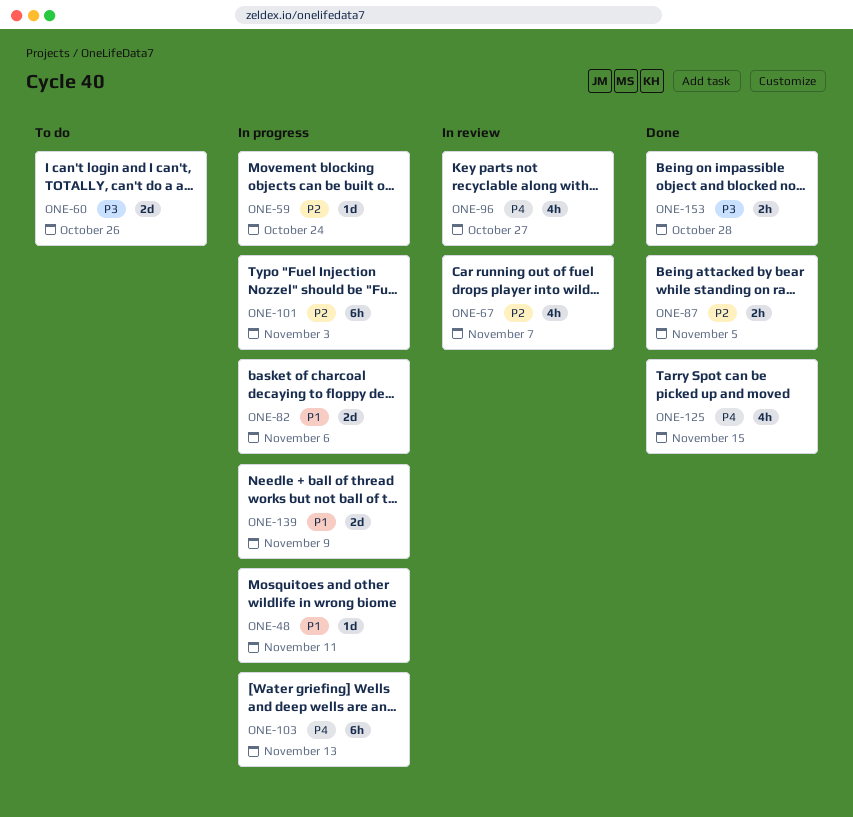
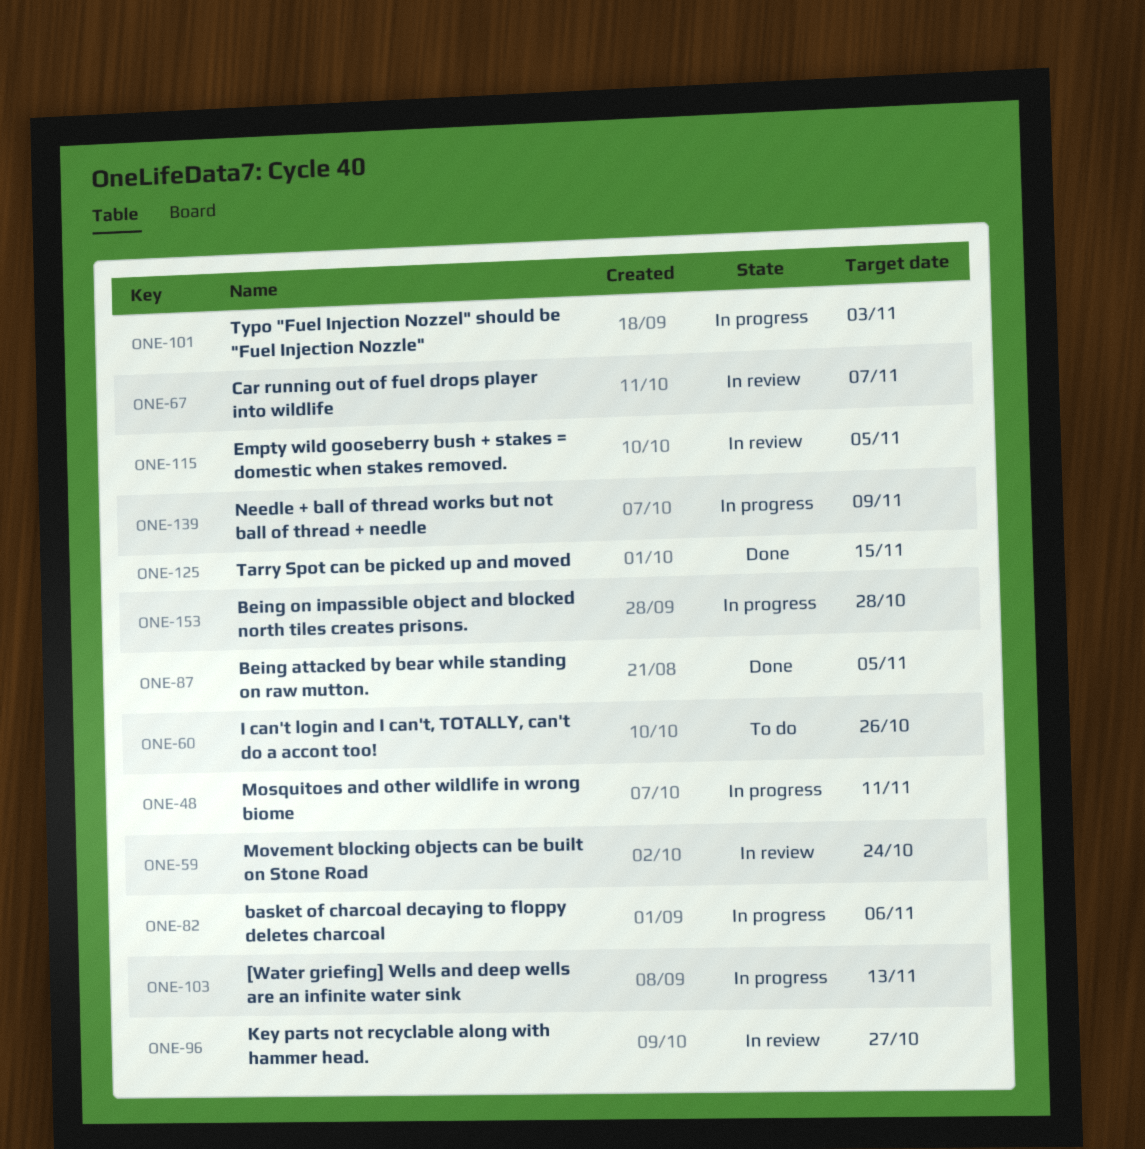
ONE-59, status: In progress -> In review
ONE-115: none -> present
ONE-153, status: Done -> In progress

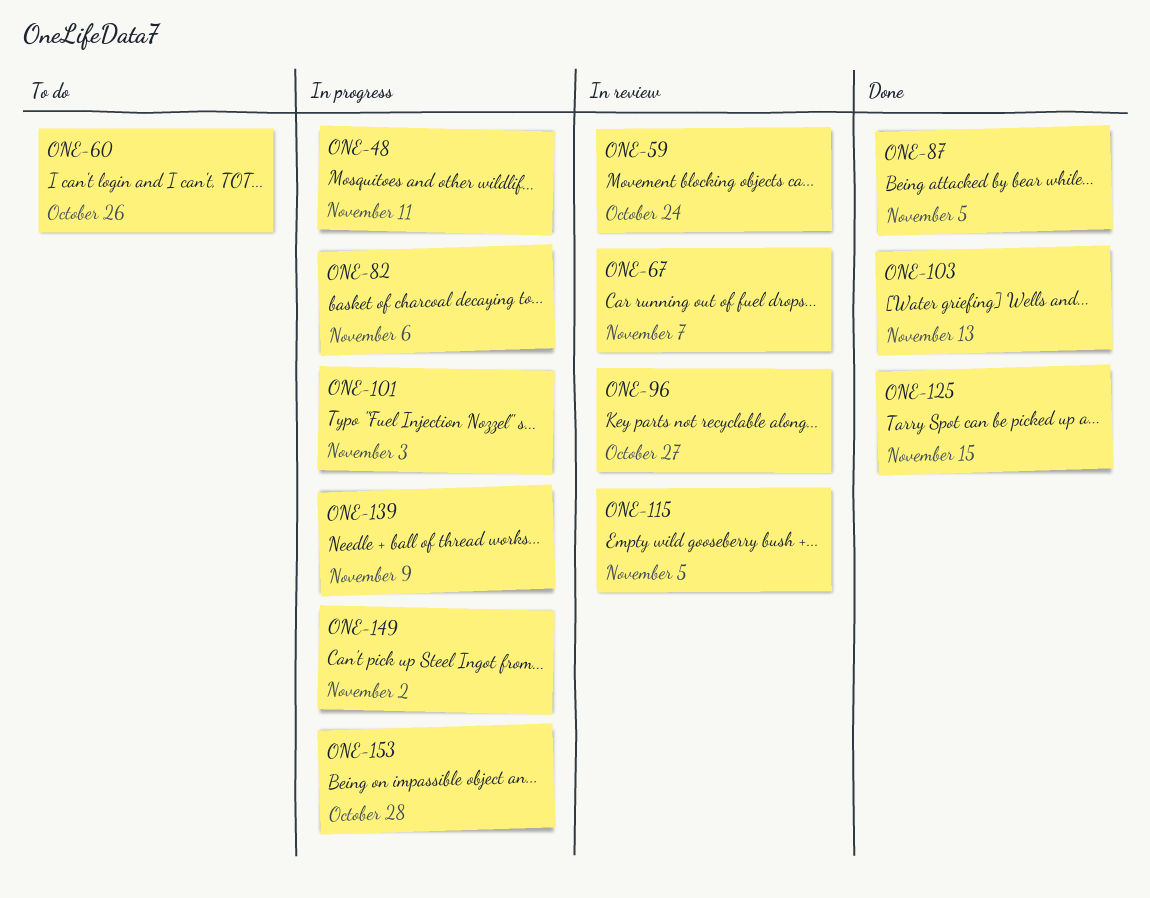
ONE-103, status: In progress -> Done
ONE-149: none -> present

